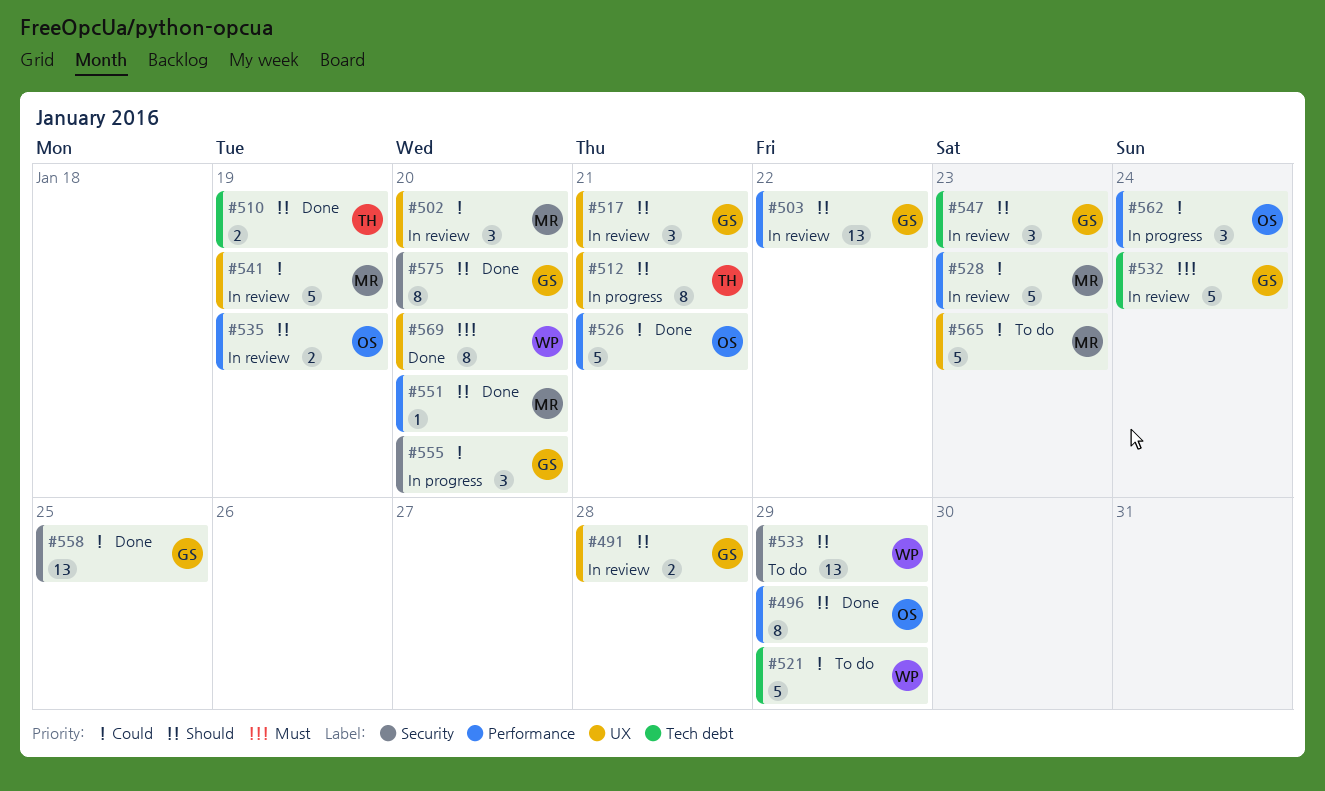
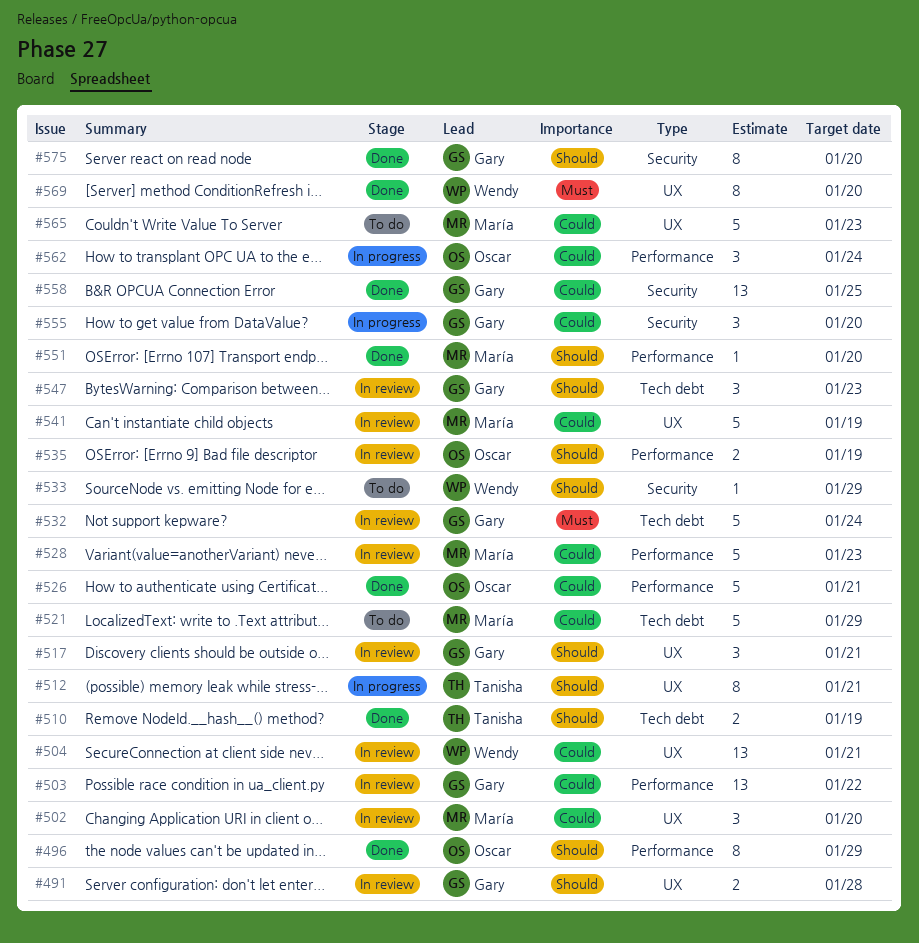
#503, priority: Should -> Could
#504: none -> present
#521, owner: Wendy -> María
#533, estimate: 13 -> 1

